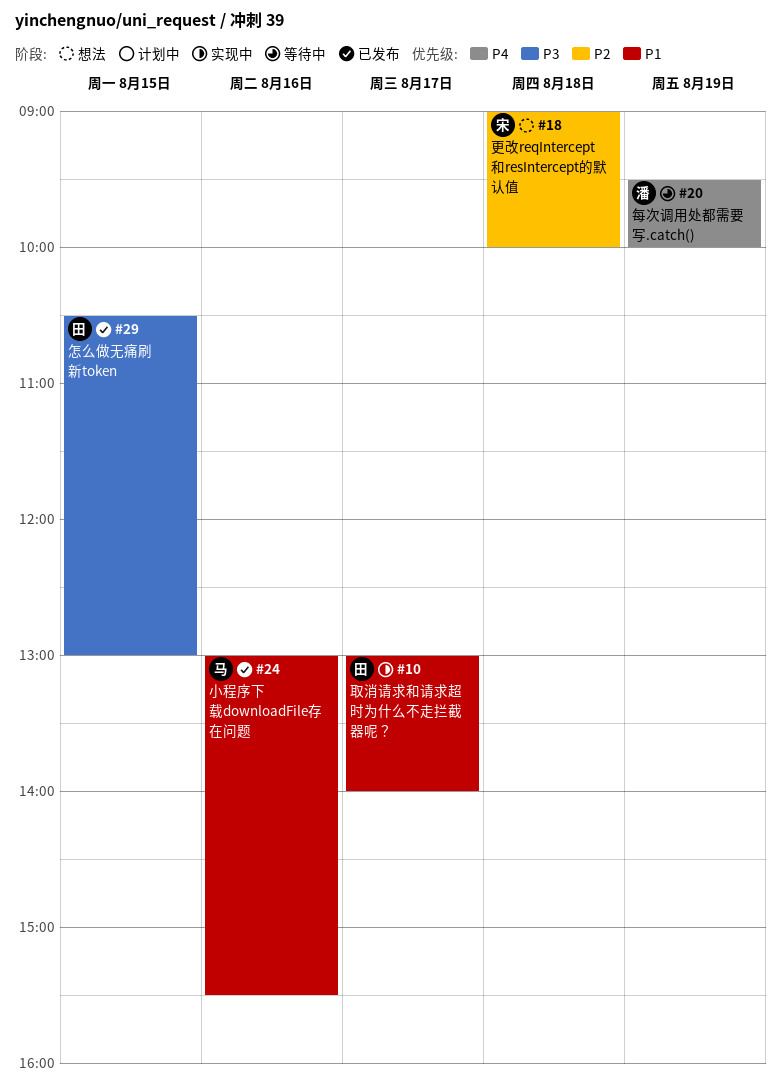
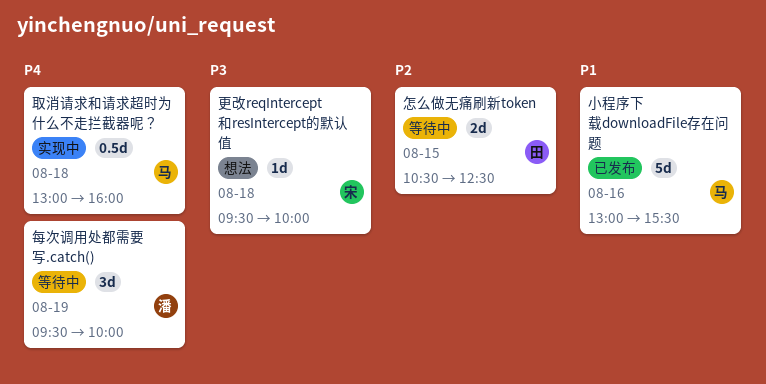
取消请求和请求超时为什么不走拦截器呢？, owner: 田 -> 马
取消请求和请求超时为什么不走拦截器呢？, priority: P1 -> P4
取消请求和请求超时为什么不走拦截器呢？, day: Aug 17 -> Aug 18
取消请求和请求超时为什么不走拦截器呢？, ends: 14:00 -> 16:00
怎么做无痛刷新token, status: 已发布 -> 等待中
怎么做无痛刷新token, priority: P3 -> P2
怎么做无痛刷新token, ends: 13:00 -> 12:30
更改reqIntercept和resIntercept的默认值, priority: P2 -> P3
更改reqIntercept和resIntercept的默认值, begins: 09:00 -> 09:30

